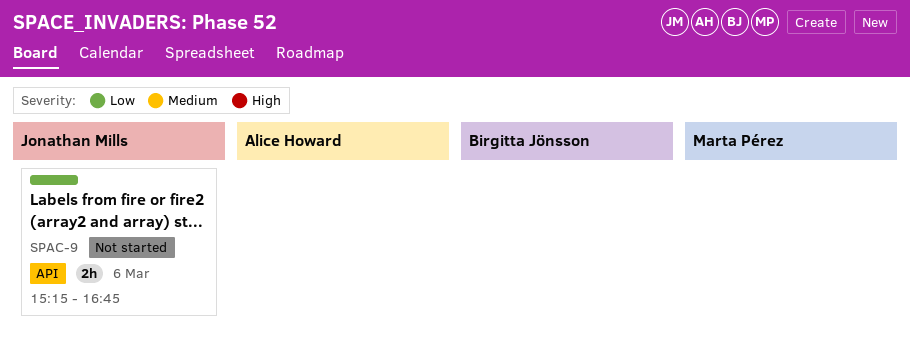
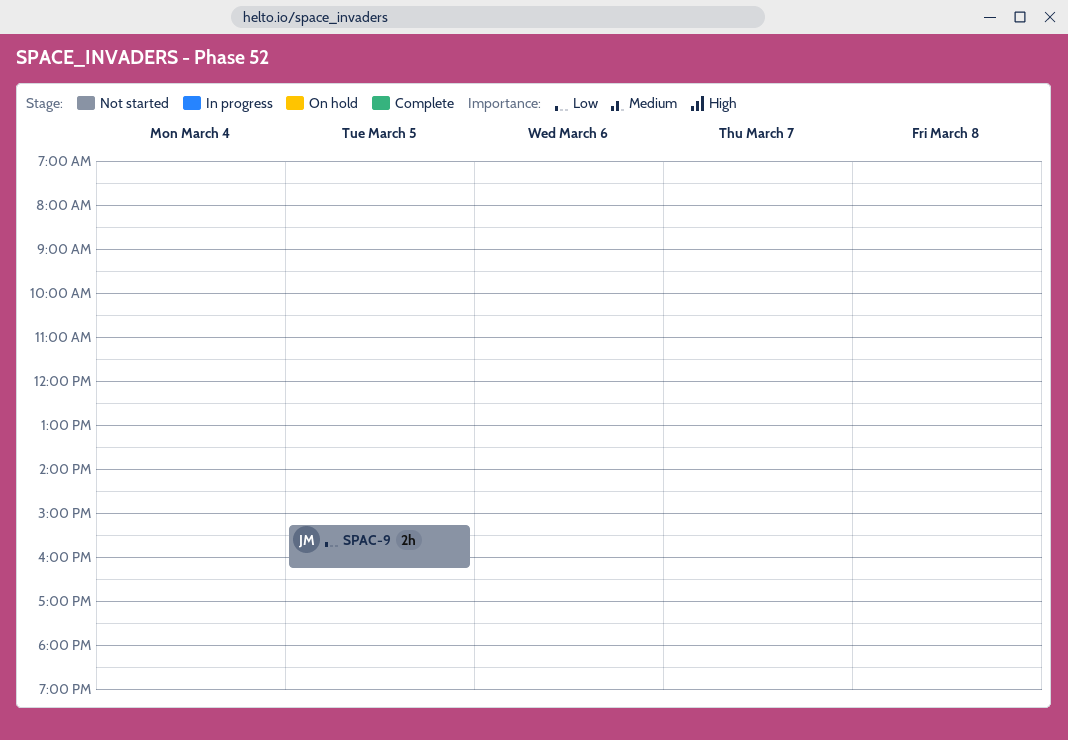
SPAC-9, day: Mar 6 -> Mar 5
SPAC-9, ends: 16:45 -> 16:15

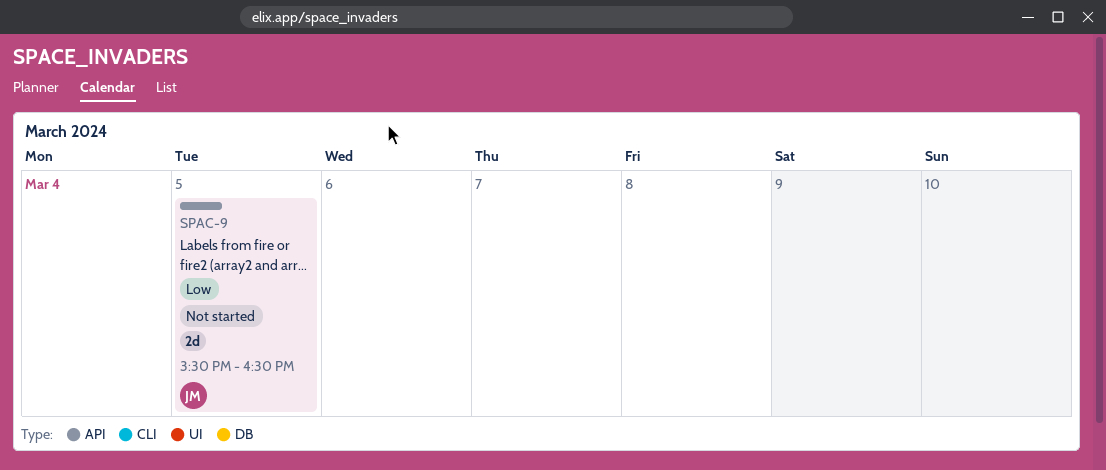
SPAC-9, estimate: 2h -> 2d
SPAC-9, begins: 15:15 -> 15:30
SPAC-9, ends: 16:15 -> 16:30

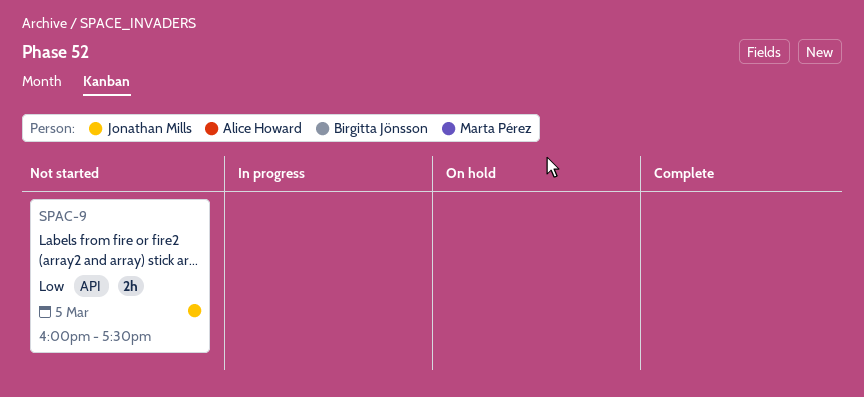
SPAC-9, estimate: 2d -> 2h
SPAC-9, begins: 15:30 -> 16:00
SPAC-9, ends: 16:30 -> 17:30

